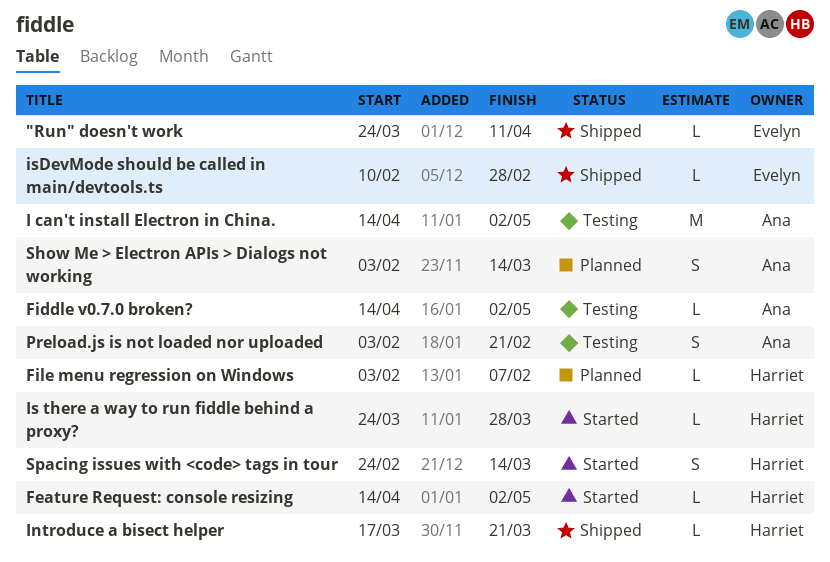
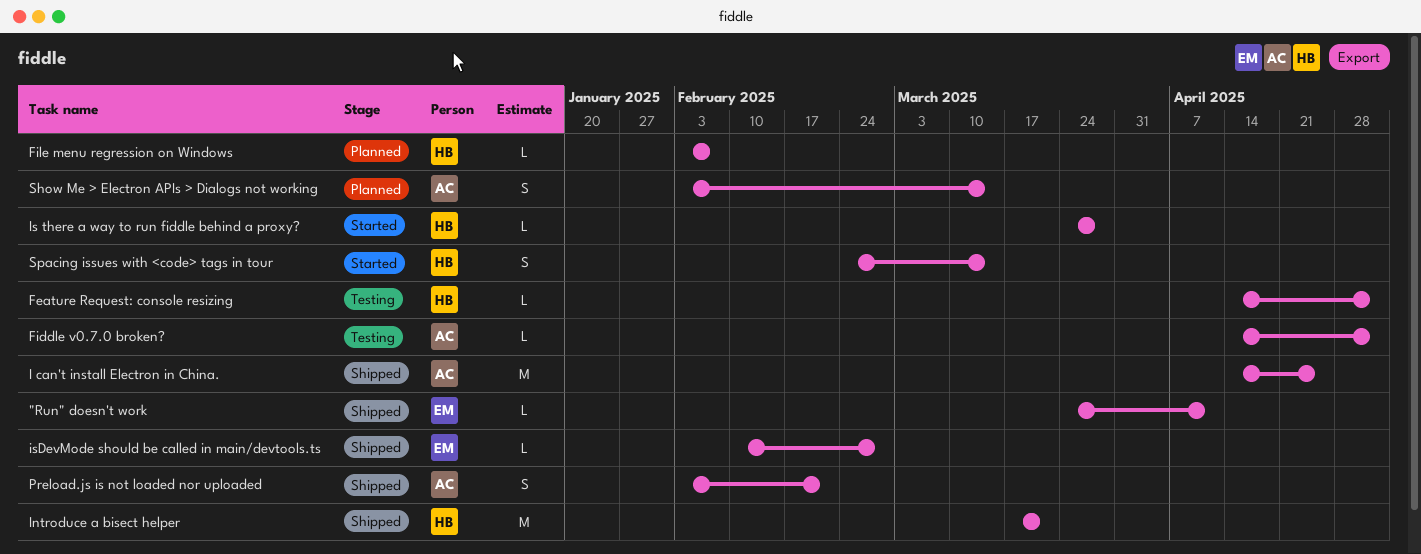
Feature Request: console resizing, status: Started -> Testing
I can't install Electron in China., status: Testing -> Shipped
I can't install Electron in China., due: May 2 -> Apr 25
Introduce a bisect helper, estimate: L -> M
Preload.js is not loaded nor uploaded, status: Testing -> Shipped

